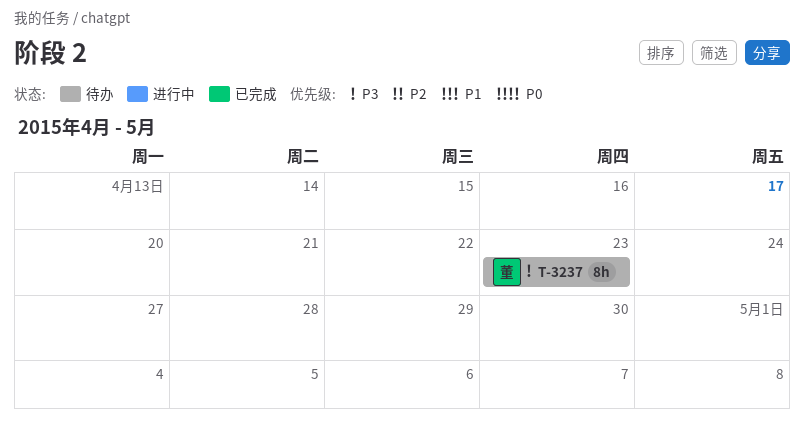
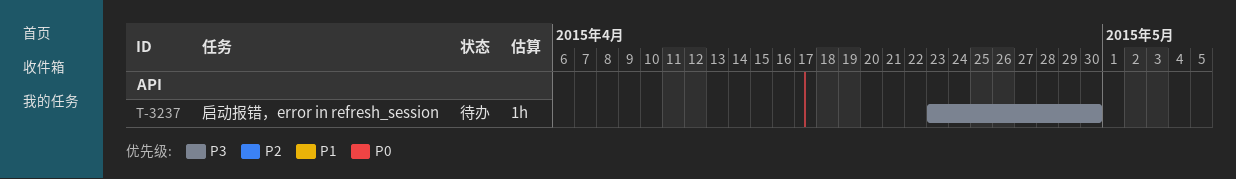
T-3237, estimate: 8h -> 1h
T-3237, due: Apr 23 -> Apr 30

